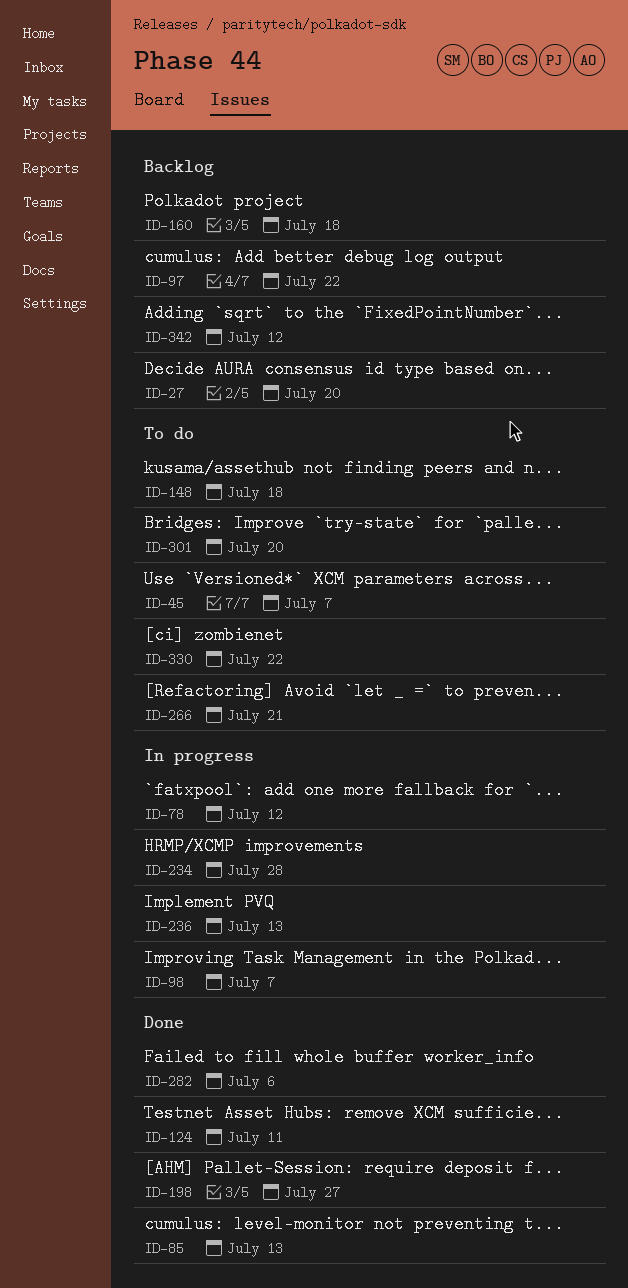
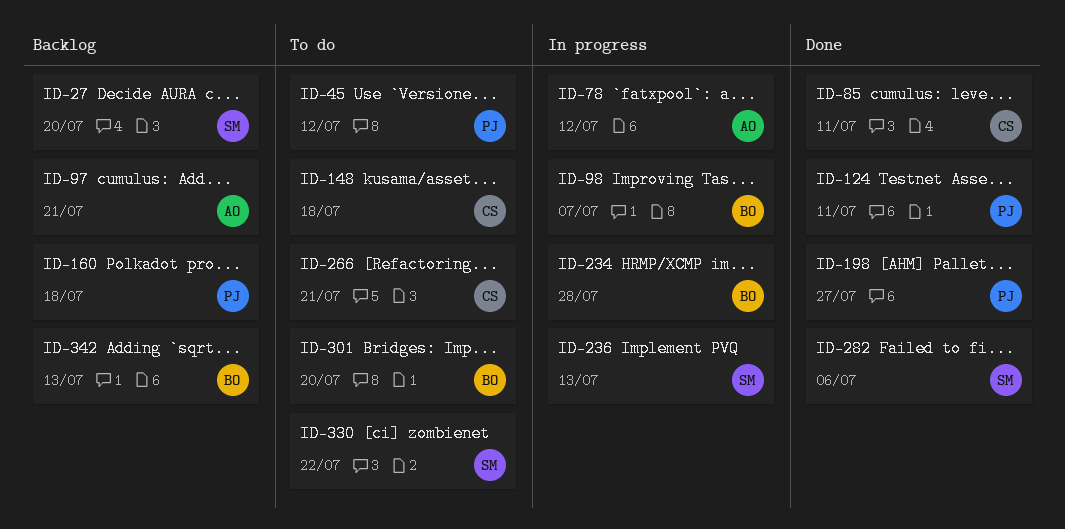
ID-45, due: Jul 7 -> Jul 12
ID-85, due: Jul 13 -> Jul 11
ID-97, due: Jul 22 -> Jul 21
ID-342, due: Jul 12 -> Jul 13

